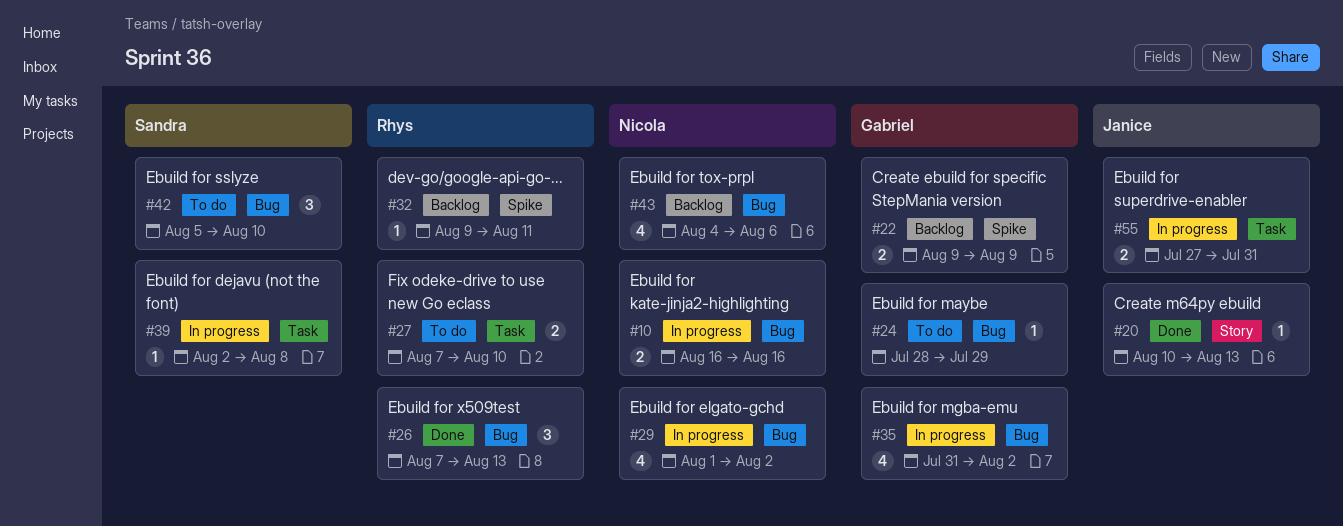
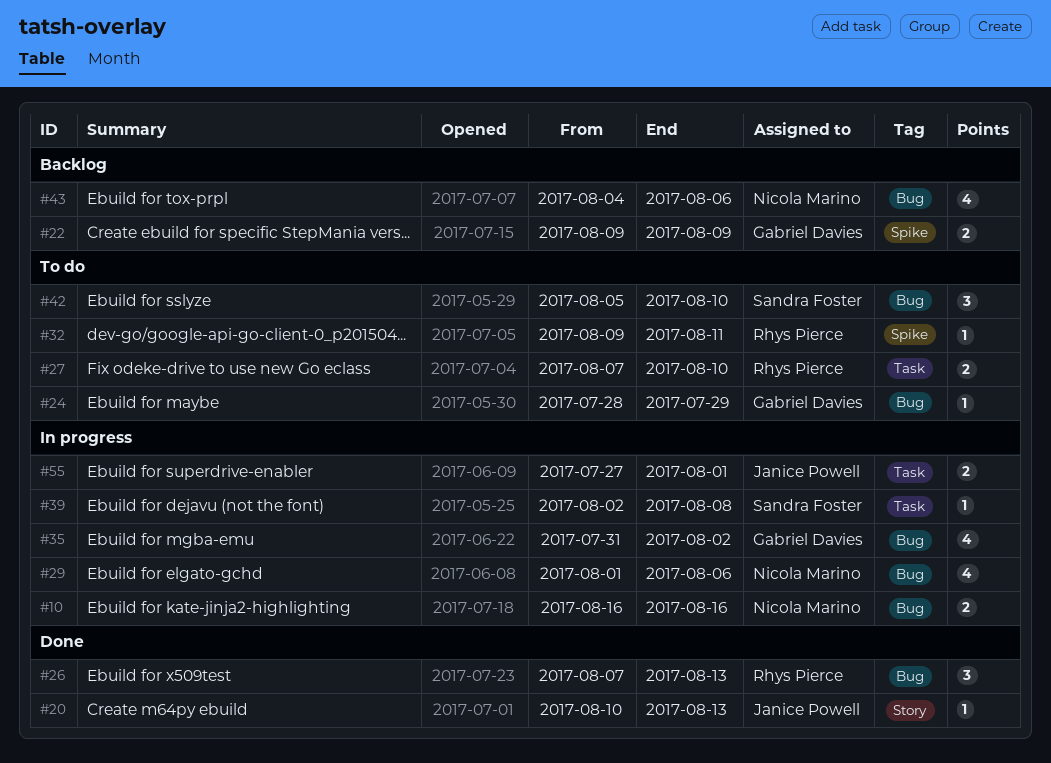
#29, due: Aug 2 -> Aug 6
#32, status: Backlog -> To do
#55, due: Jul 31 -> Aug 1

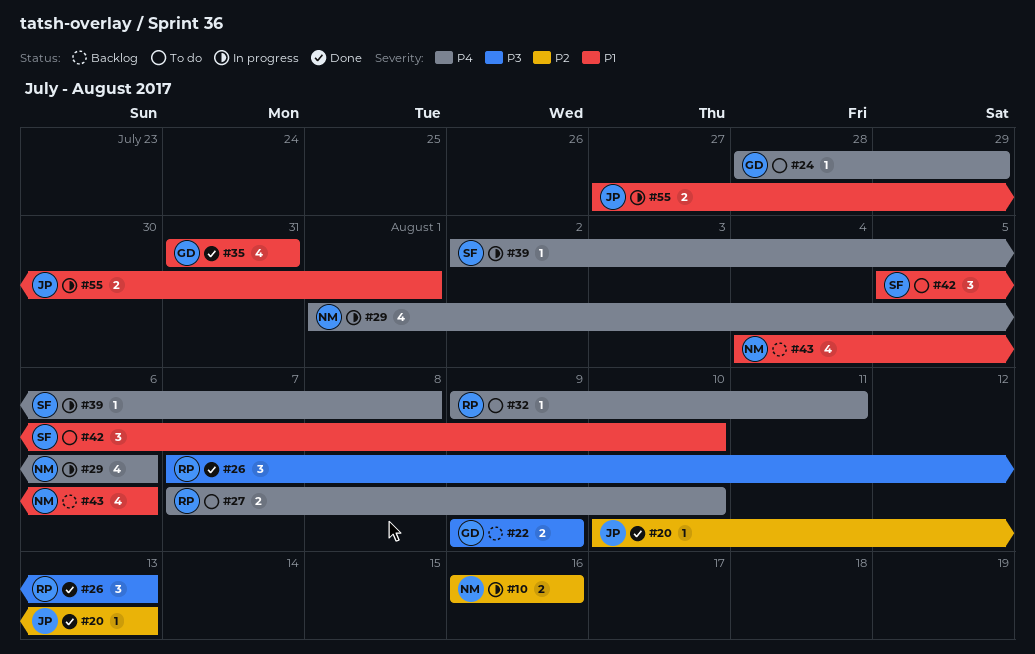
#35, status: In progress -> Done
#35, due: Aug 2 -> Jul 31

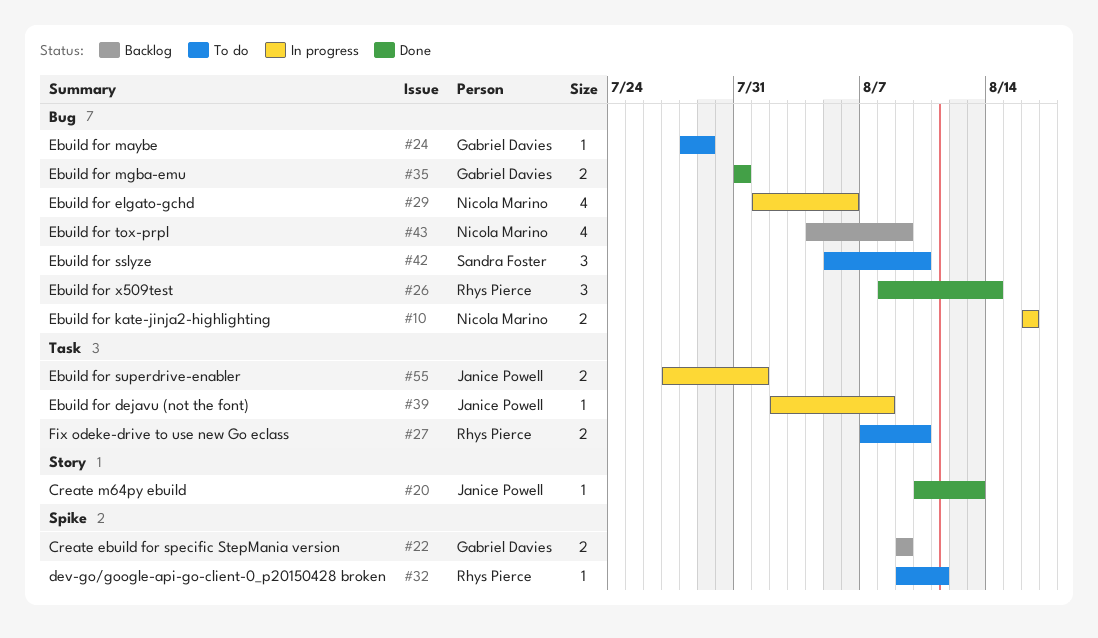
#26, start: Aug 7 -> Aug 8
#26, due: Aug 13 -> Aug 14
#35, estimate: 4 -> 2
#39, owner: Sandra Foster -> Janice Powell
#43, due: Aug 6 -> Aug 9

